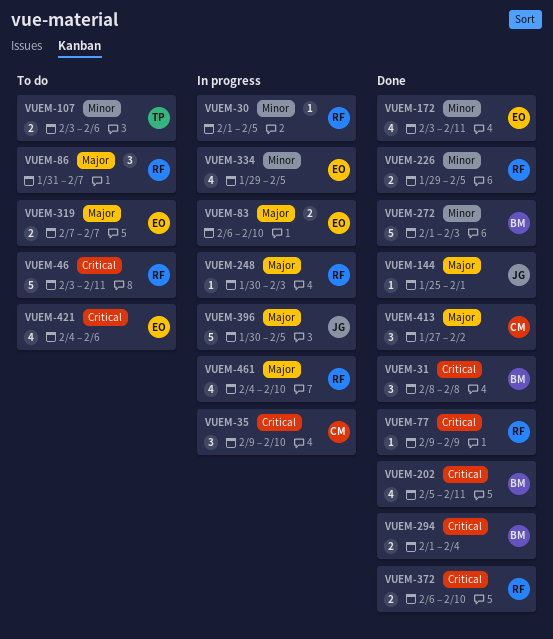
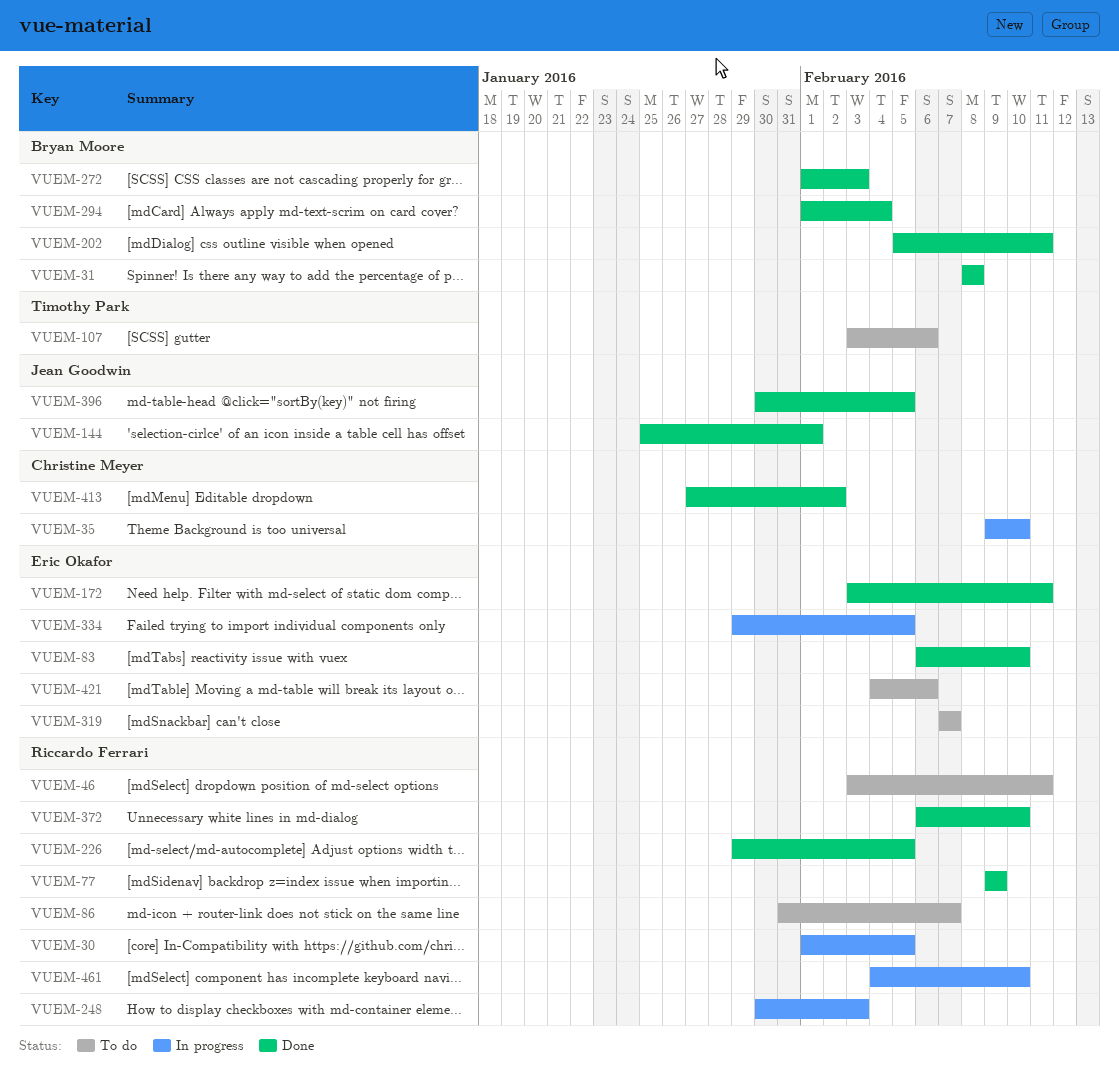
VUEM-83, status: In progress -> Done
VUEM-396, status: In progress -> Done

